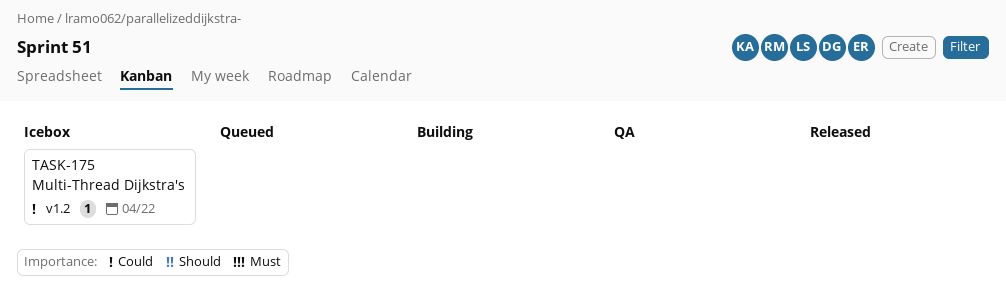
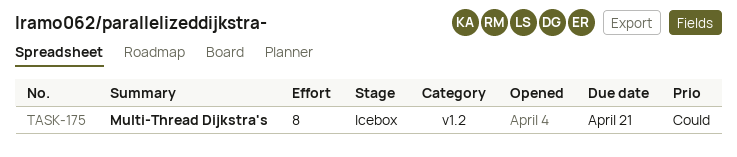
TASK-175, estimate: 1 -> 8
TASK-175, due: Apr 22 -> Apr 21

